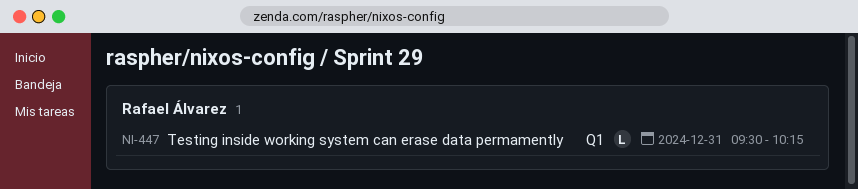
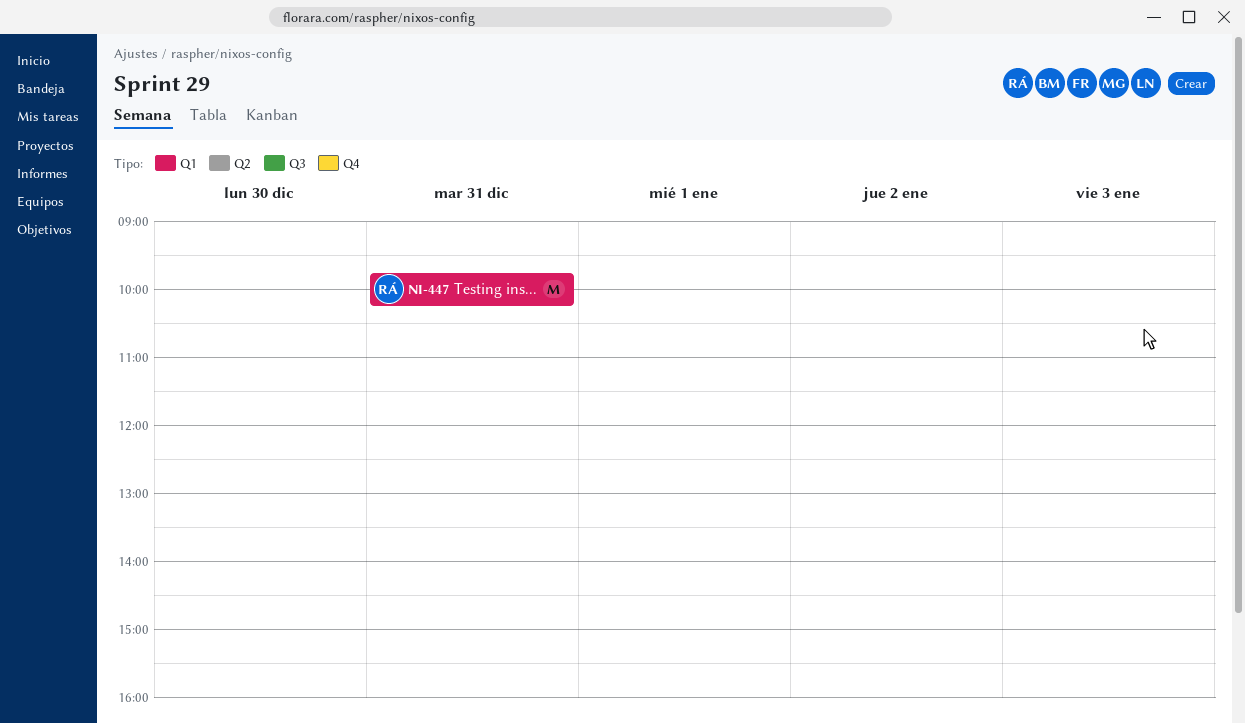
NI-447, estimate: L -> M
NI-447, begins: 09:30 -> 09:45

